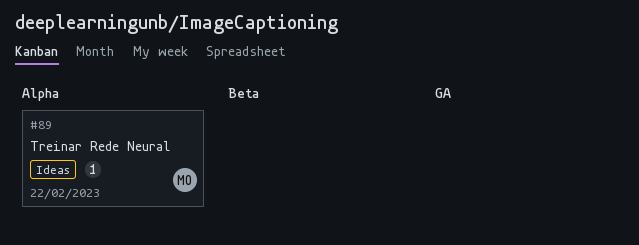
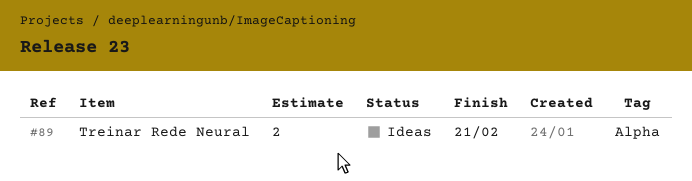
#89, estimate: 1 -> 2
#89, due: Feb 22 -> Feb 21

